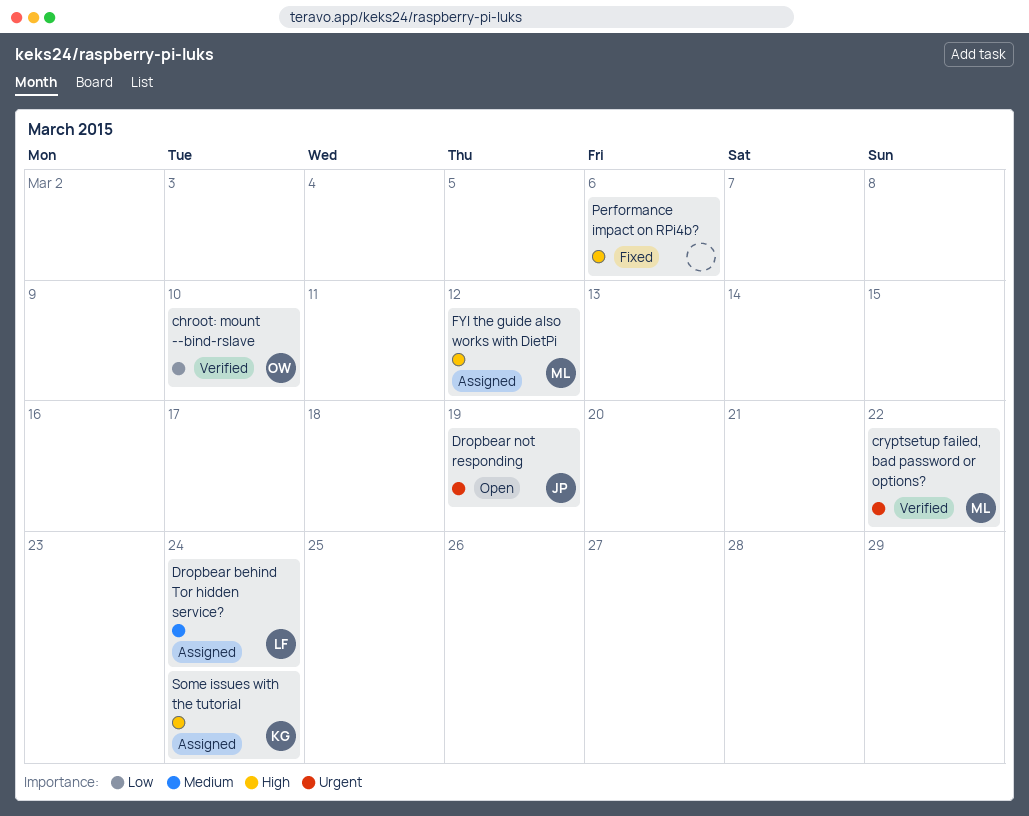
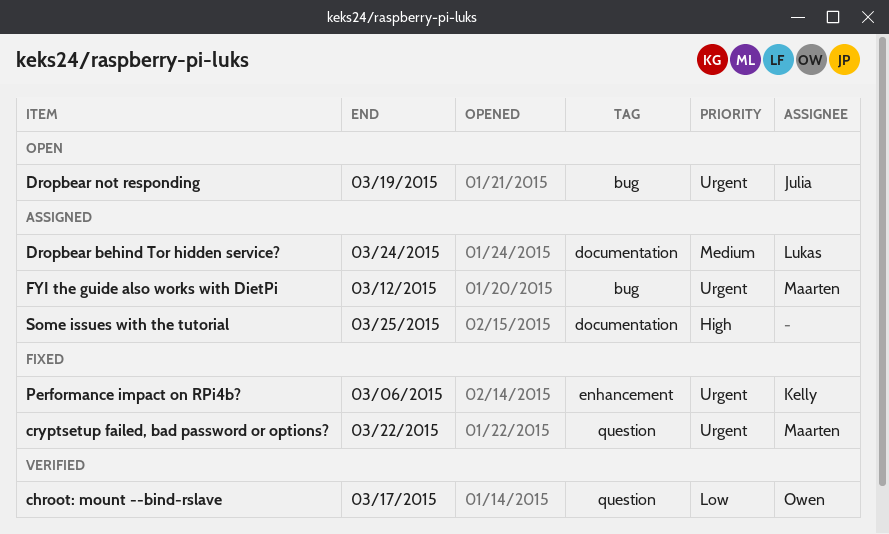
chroot: mount --bind-rslave, due: Mar 10 -> Mar 17
cryptsetup failed, bad password or options?, status: Verified -> Fixed
FYI the guide also works with DietPi, priority: High -> Urgent
Performance impact on RPi4b?, owner: none -> Kelly
Performance impact on RPi4b?, priority: High -> Urgent
Some issues with the tutorial, owner: Kelly -> none
Some issues with the tutorial, due: Mar 24 -> Mar 25

